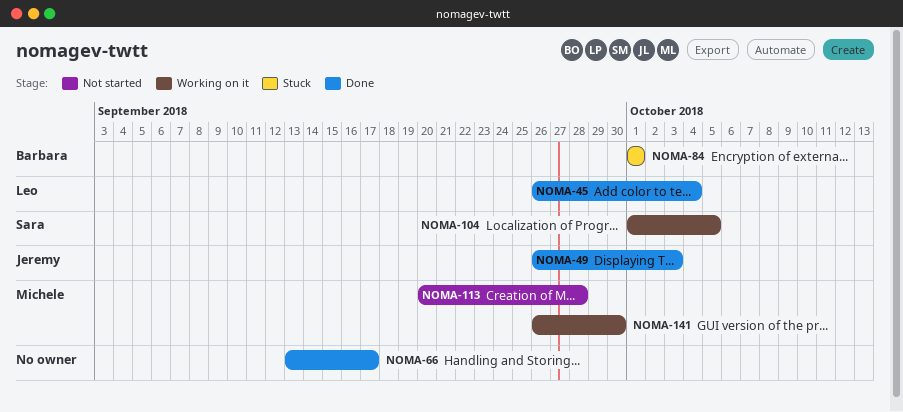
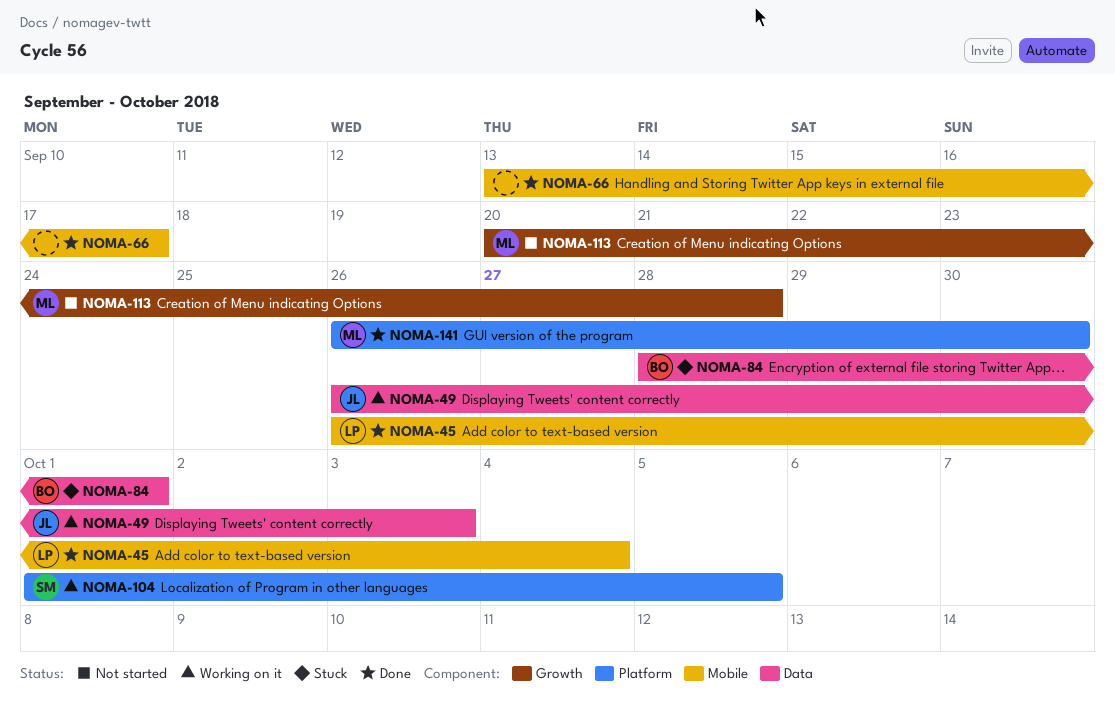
NOMA-49, status: Done -> Working on it
NOMA-84, start: Oct 1 -> Sep 28
NOMA-141, status: Working on it -> Done

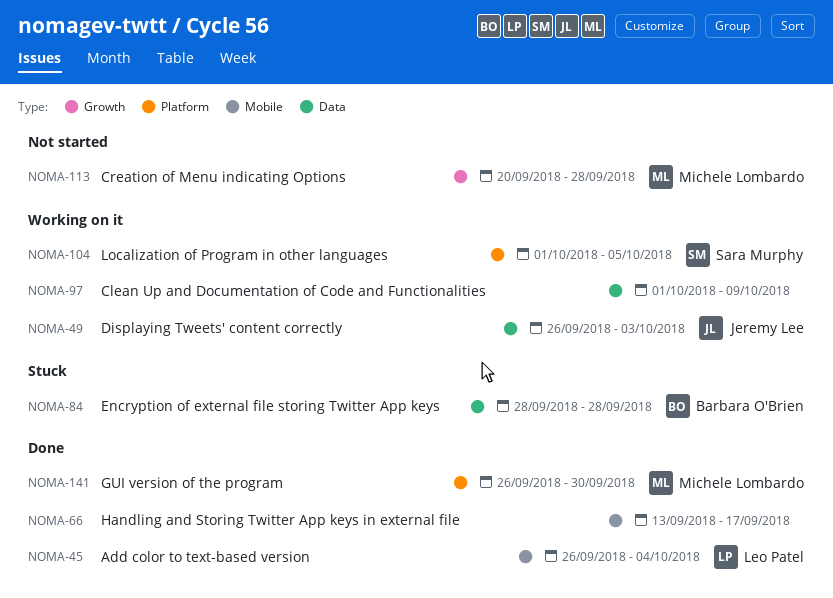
NOMA-84, due: Oct 1 -> Sep 28
NOMA-97: none -> present

